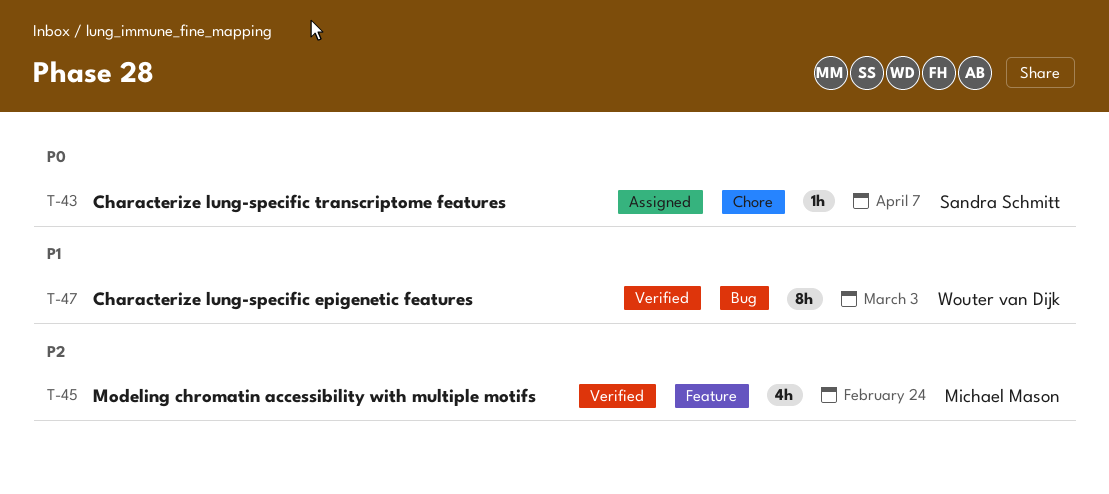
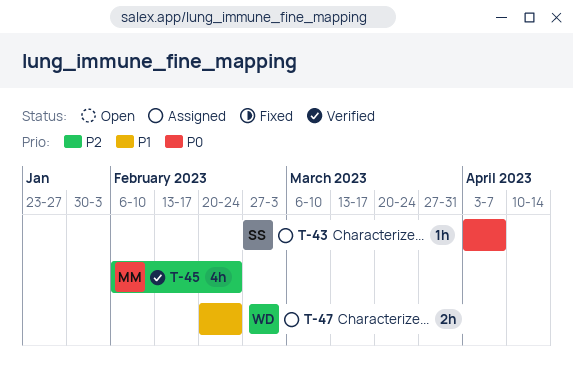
T-47, status: Verified -> Assigned
T-47, estimate: 8h -> 2h
T-47, due: Mar 3 -> Feb 24

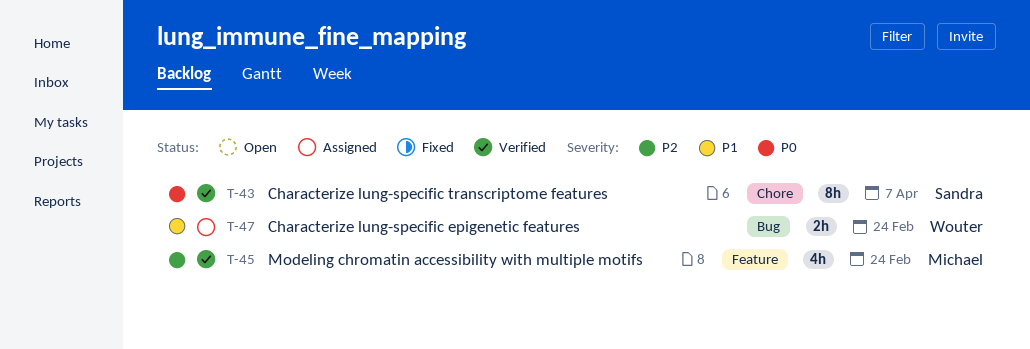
T-43, status: Assigned -> Verified
T-43, estimate: 1h -> 8h

